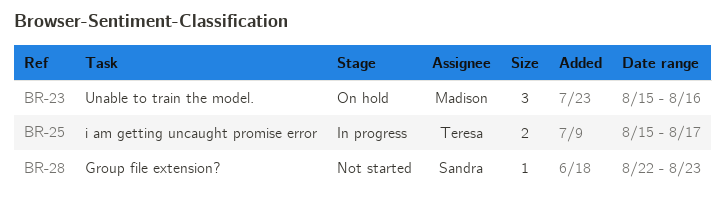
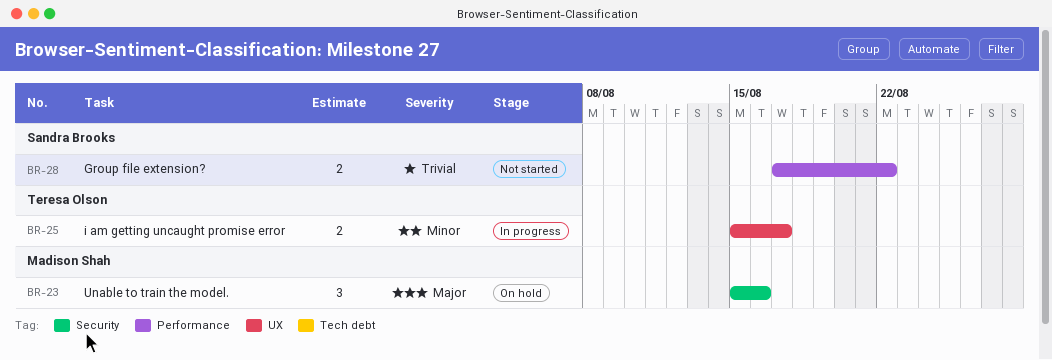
BR-28, estimate: 1 -> 2
BR-28, start: Aug 22 -> Aug 17
BR-28, due: Aug 23 -> Aug 22

